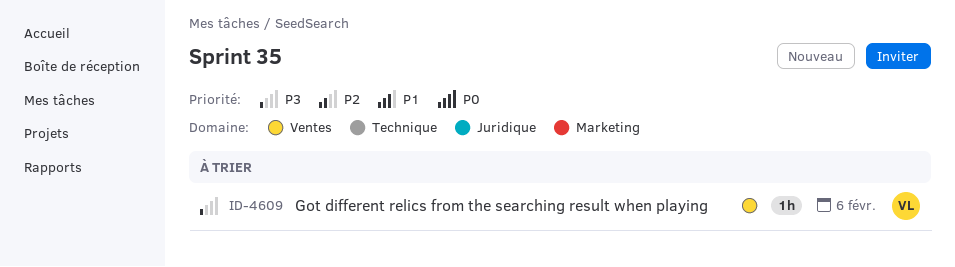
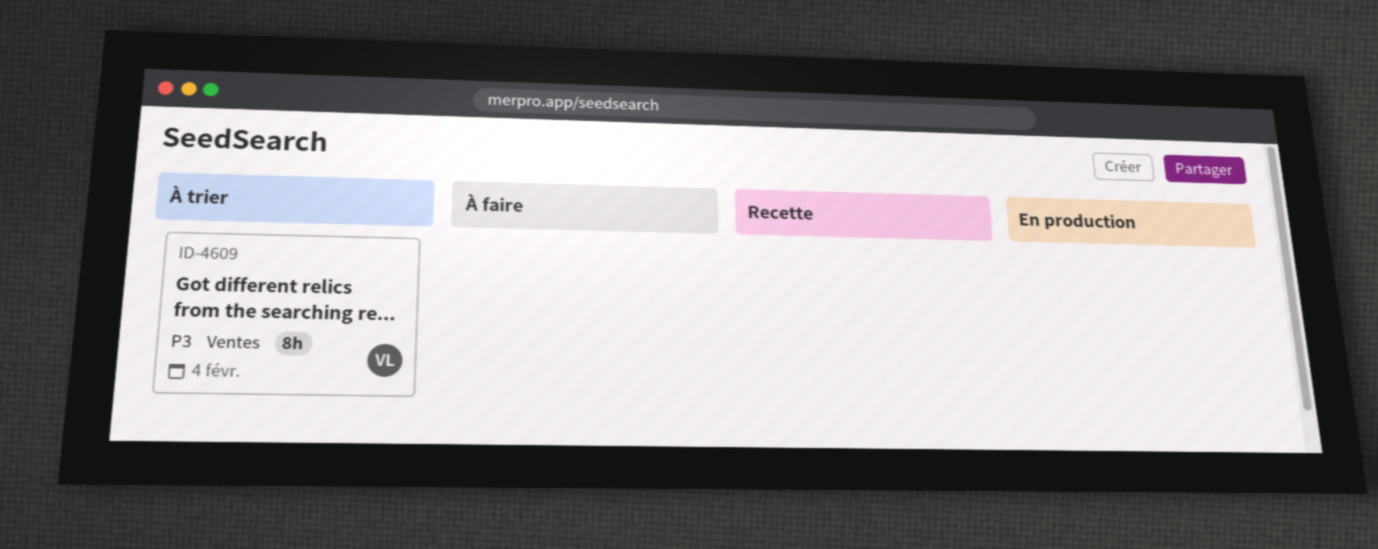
ID-4609, estimate: 1h -> 8h
ID-4609, due: Feb 6 -> Feb 4

